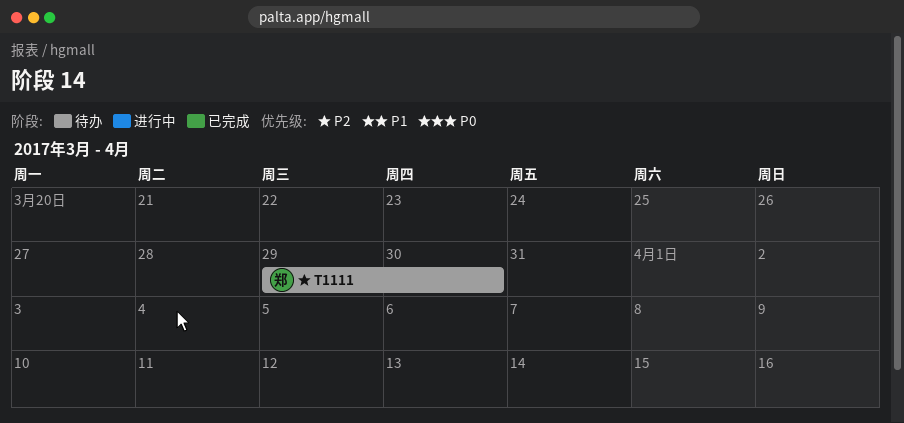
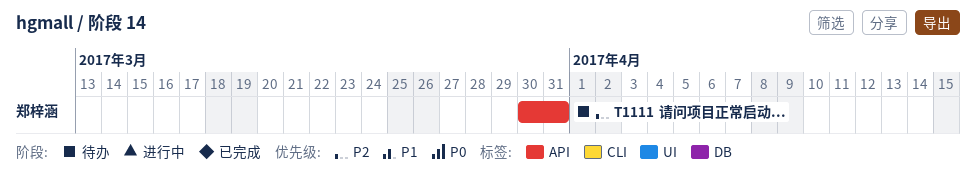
T1111, start: Mar 29 -> Mar 30
T1111, due: Mar 30 -> Mar 31

